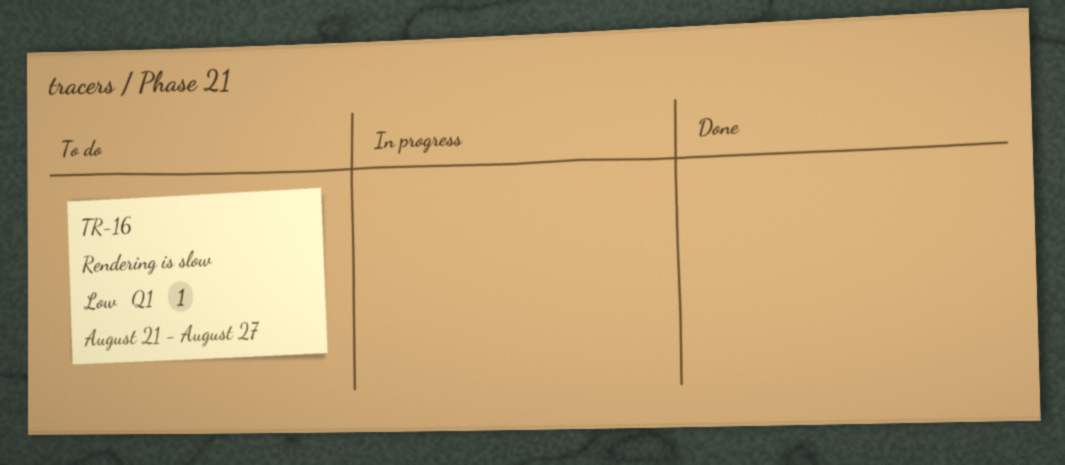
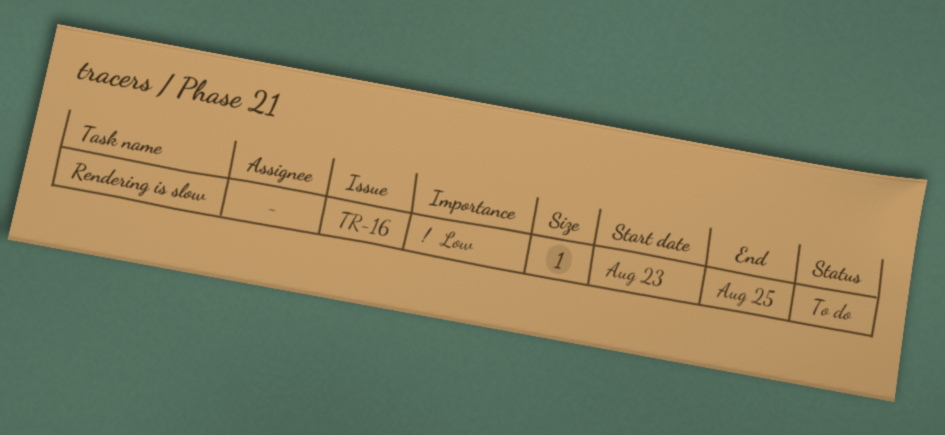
TR-16, start: Aug 21 -> Aug 23
TR-16, due: Aug 27 -> Aug 25

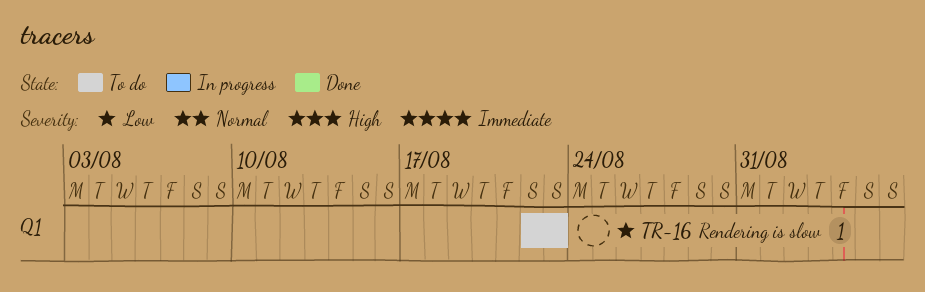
TR-16, start: Aug 23 -> Aug 22
TR-16, due: Aug 25 -> Aug 23

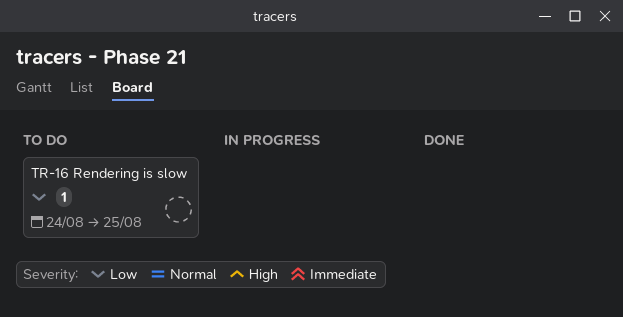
TR-16, start: Aug 22 -> Aug 24
TR-16, due: Aug 23 -> Aug 25

